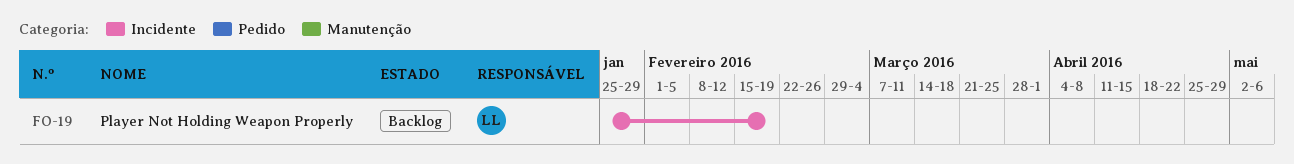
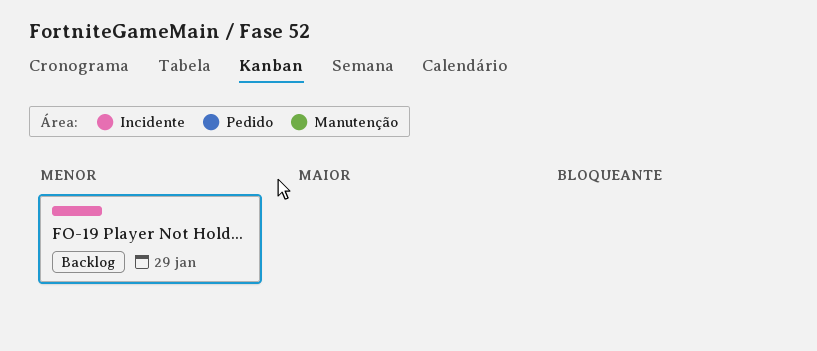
FO-19, due: Feb 19 -> Jan 29

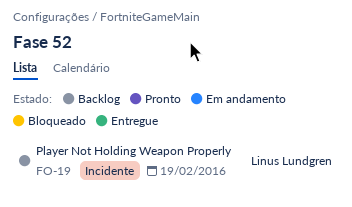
FO-19, due: Jan 29 -> Feb 19

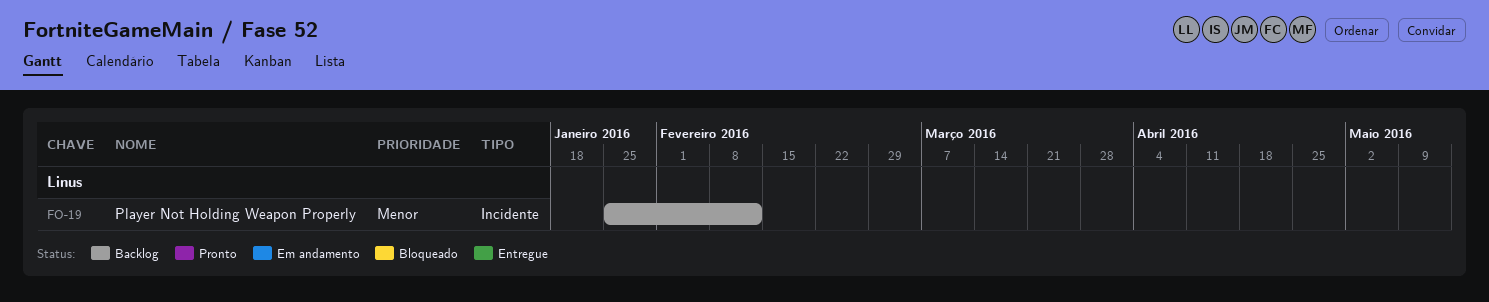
FO-19, due: Feb 19 -> Feb 12

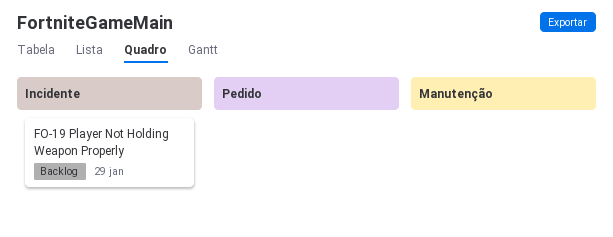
FO-19, due: Feb 12 -> Jan 29

